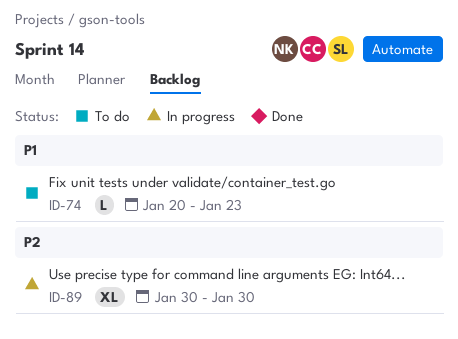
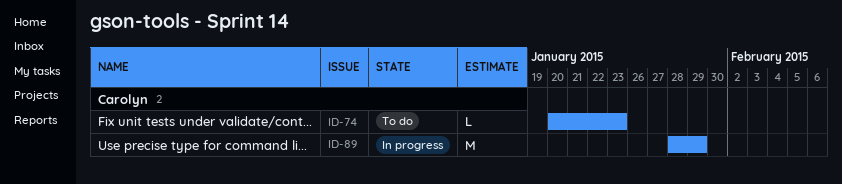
ID-89, estimate: XL -> M
ID-89, start: Jan 30 -> Jan 28
ID-89, due: Jan 30 -> Jan 29

